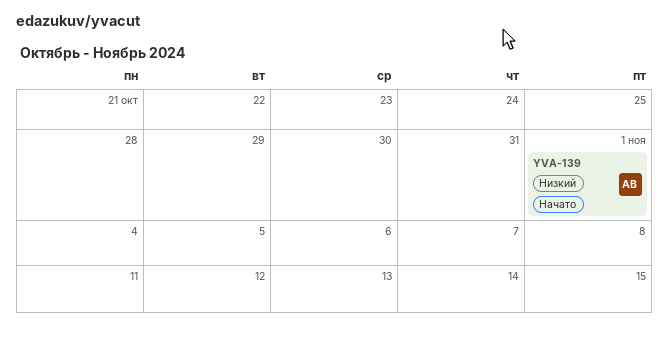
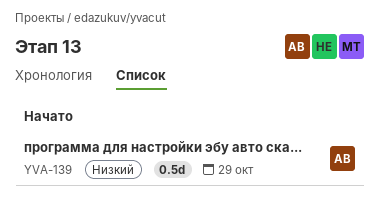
YVA-139, due: Nov 1 -> Oct 29

